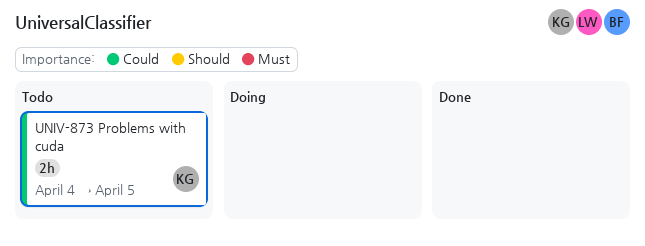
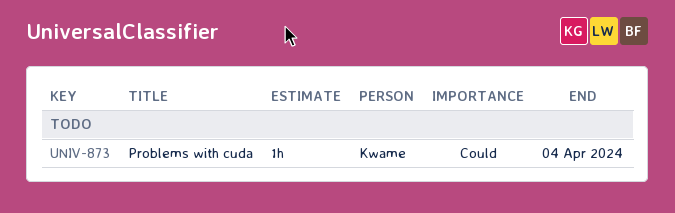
UNIV-873, estimate: 2h -> 1h
UNIV-873, due: Apr 5 -> Apr 4

